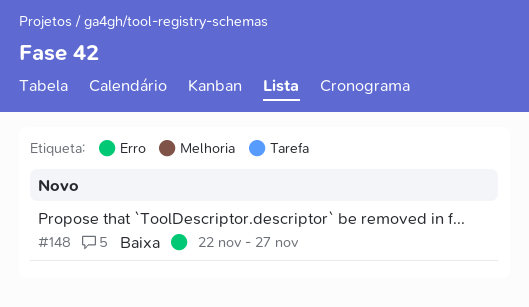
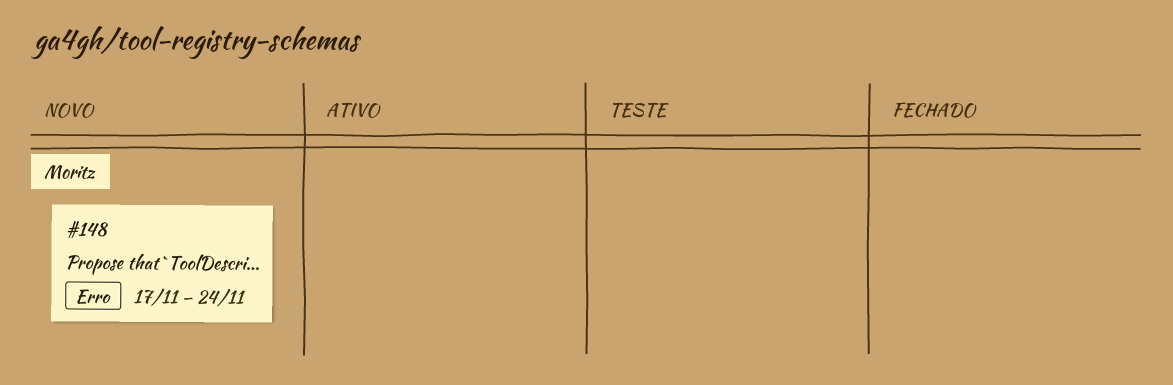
#148, start: Nov 22 -> Nov 17
#148, due: Nov 27 -> Nov 24

